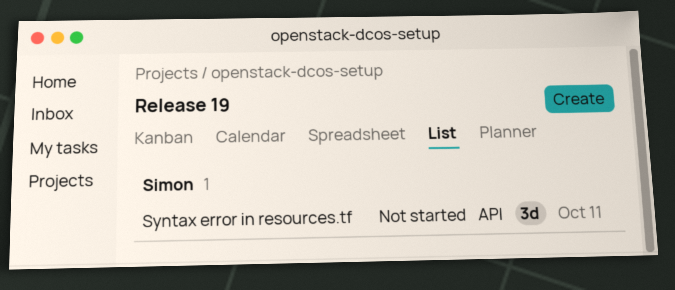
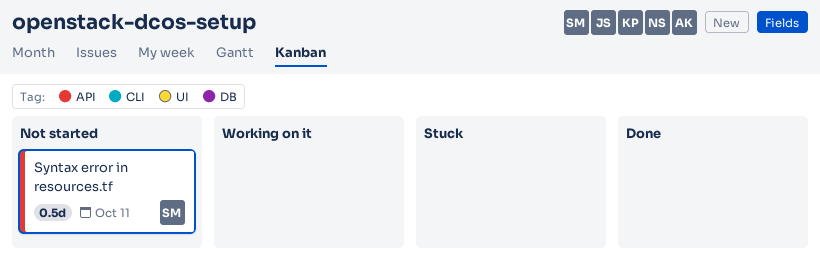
Syntax error in resources.tf, estimate: 3d -> 0.5d

